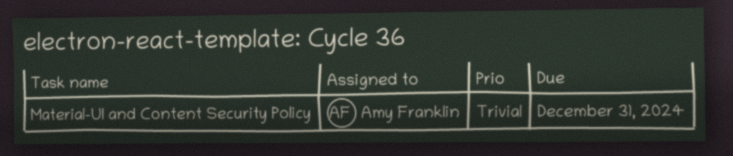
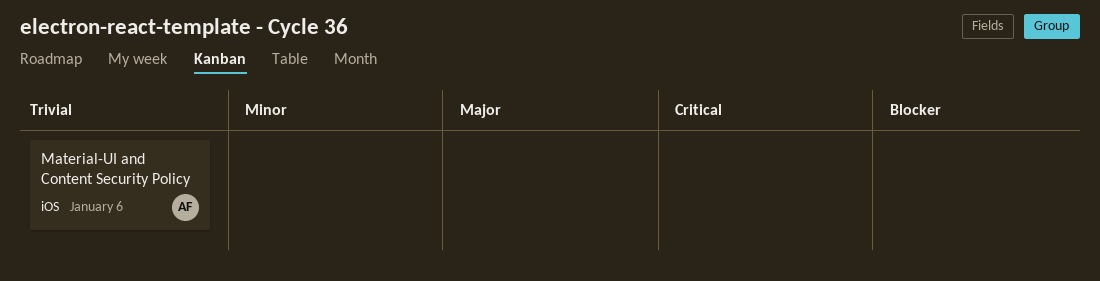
Material-UI and Content Security Policy, due: Dec 31 -> Jan 6

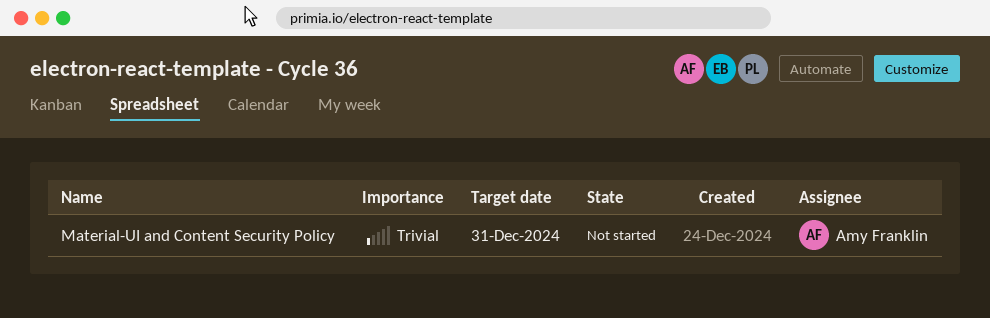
Material-UI and Content Security Policy, due: Jan 6 -> Dec 31

